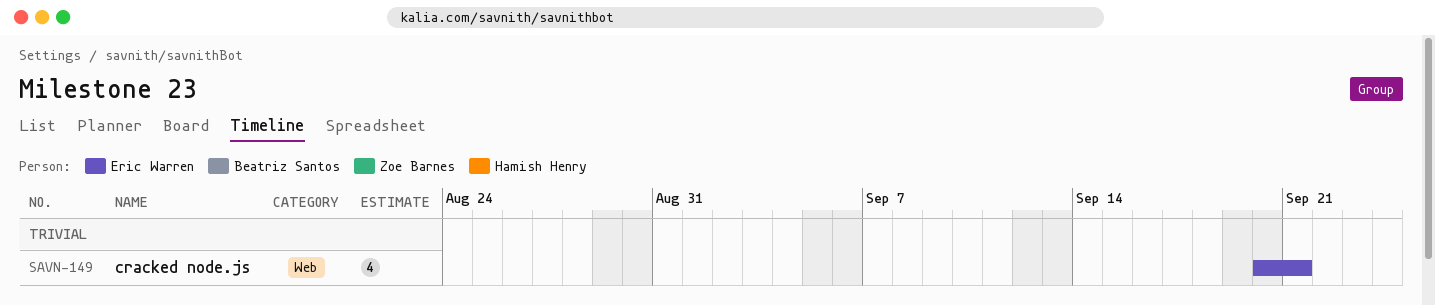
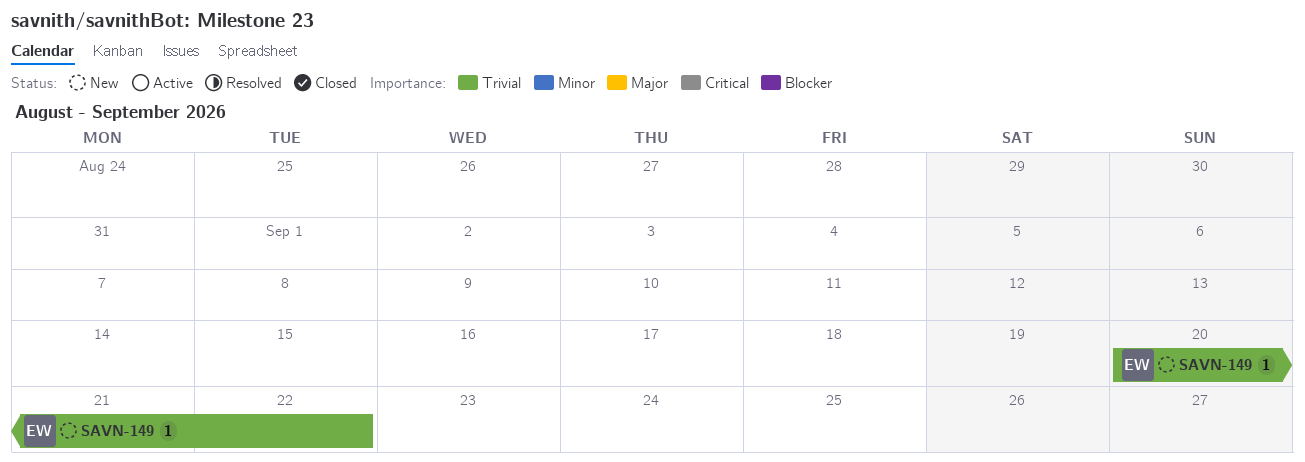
SAVN-149, estimate: 4 -> 1
SAVN-149, due: Sep 21 -> Sep 22

